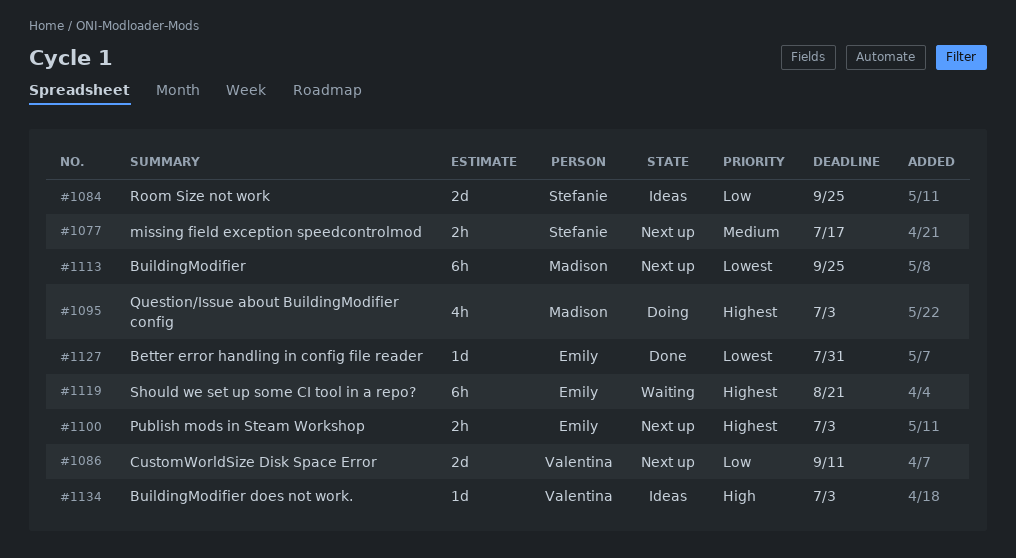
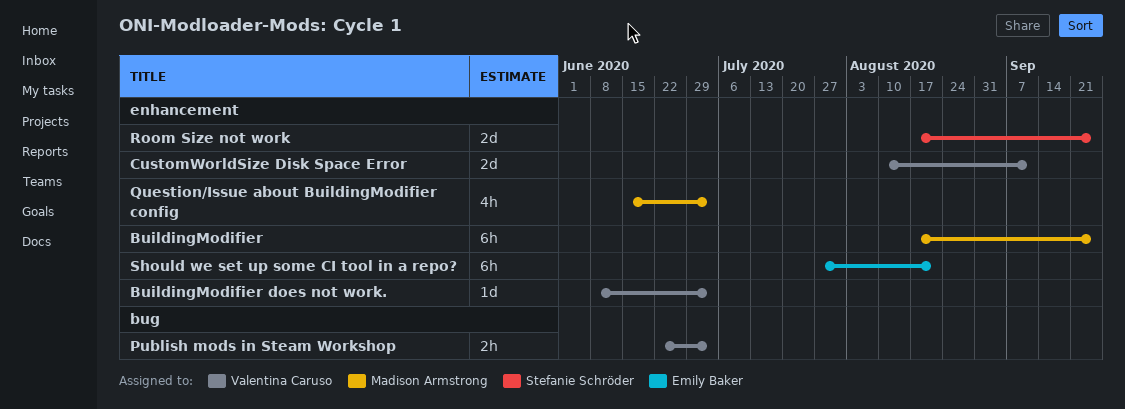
Better error handling in config file reader: present -> none
missing field exception speedcontrolmod: present -> none
Publish mods in Steam Workshop, owner: Emily Baker -> Valentina Caruso

